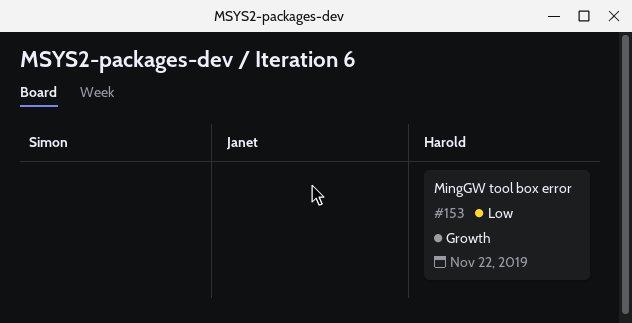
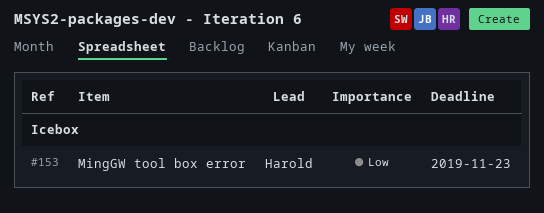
#153, due: Nov 22 -> Nov 23

